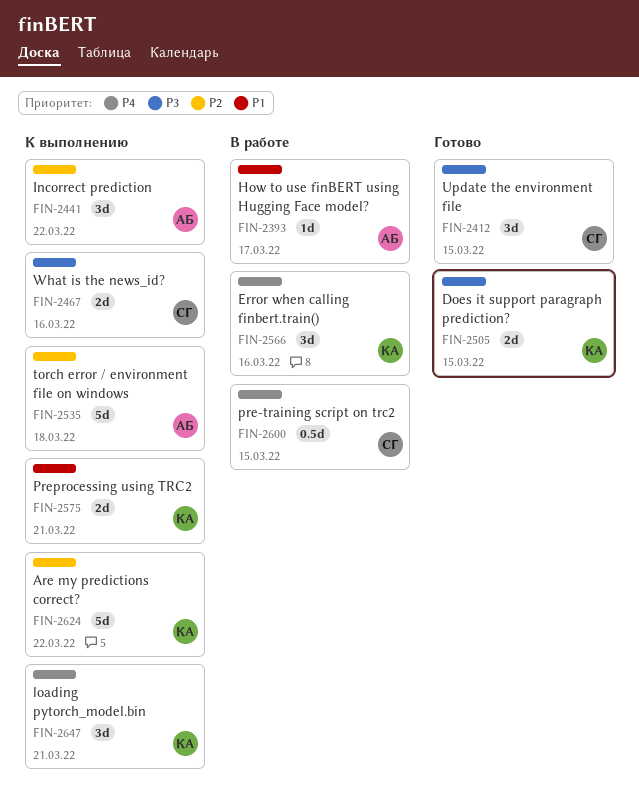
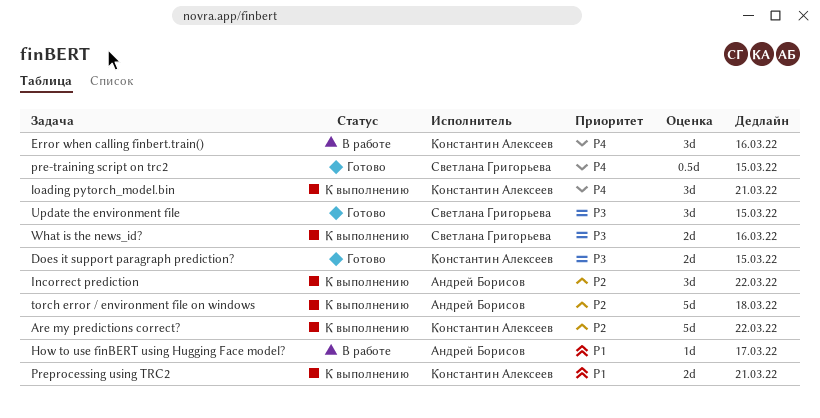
pre-training script on trc2, status: В работе -> Готово

